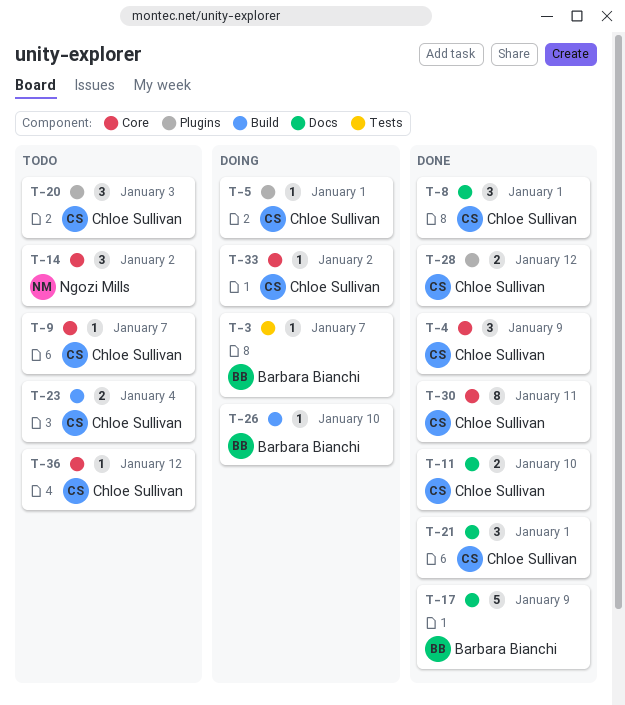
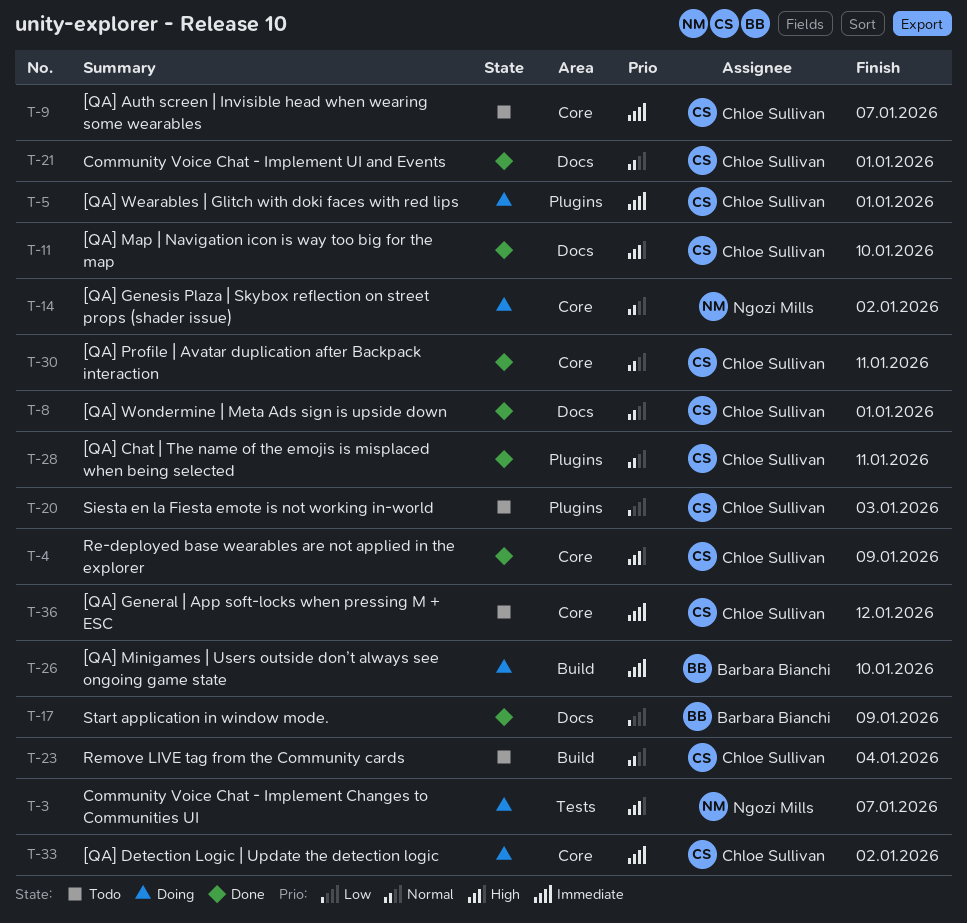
T-3, owner: Barbara Bianchi -> Ngozi Mills
T-14, status: Todo -> Doing
T-28, due: Jan 12 -> Jan 11

